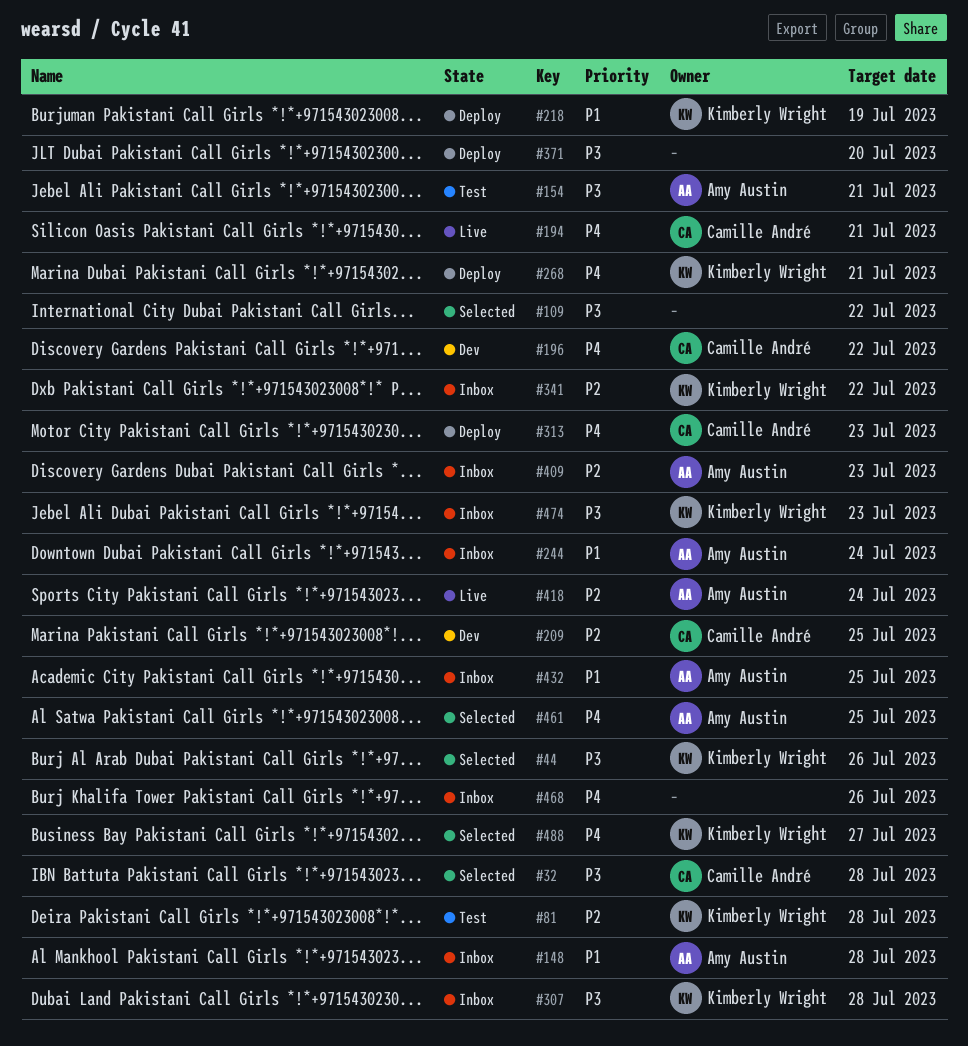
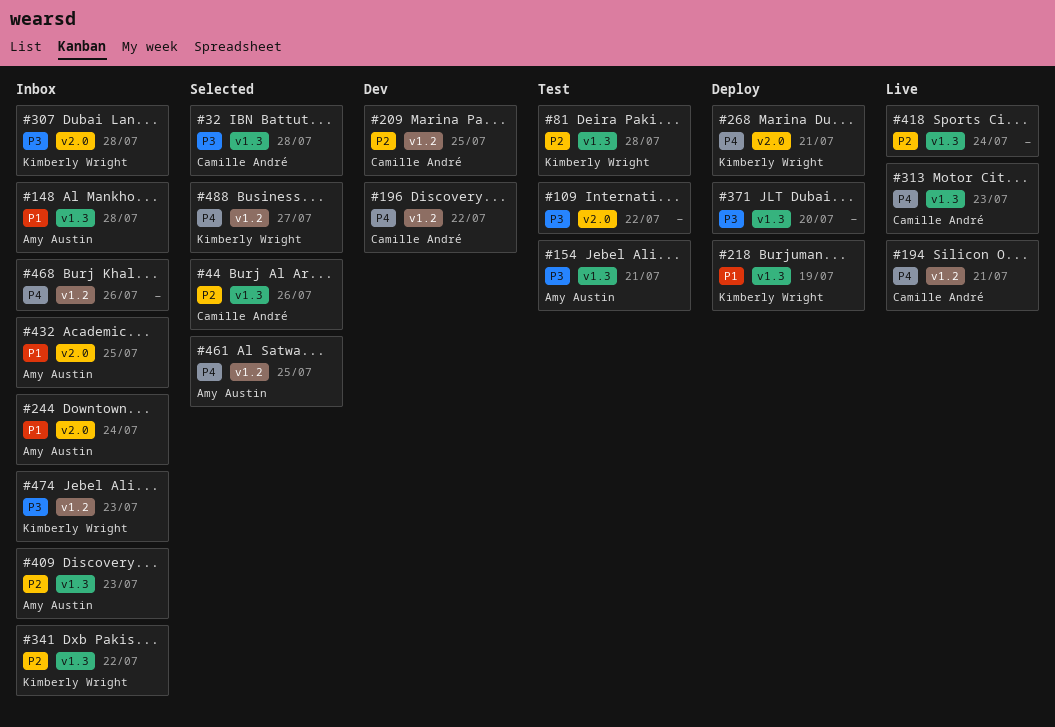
#44, owner: Kimberly Wright -> Camille André
#44, priority: P3 -> P2
#109, status: Selected -> Test
#313, status: Deploy -> Live
#418, owner: Amy Austin -> none

